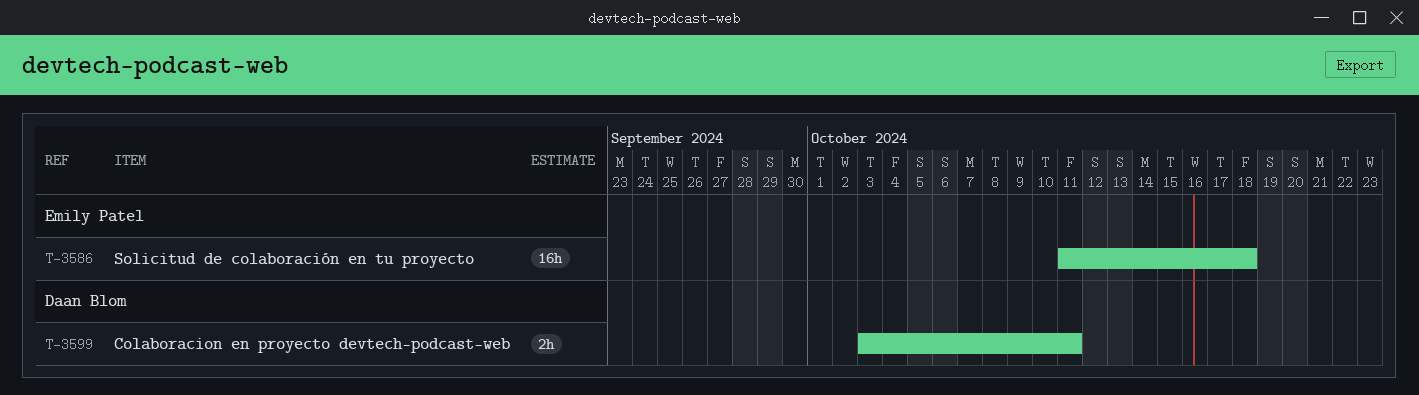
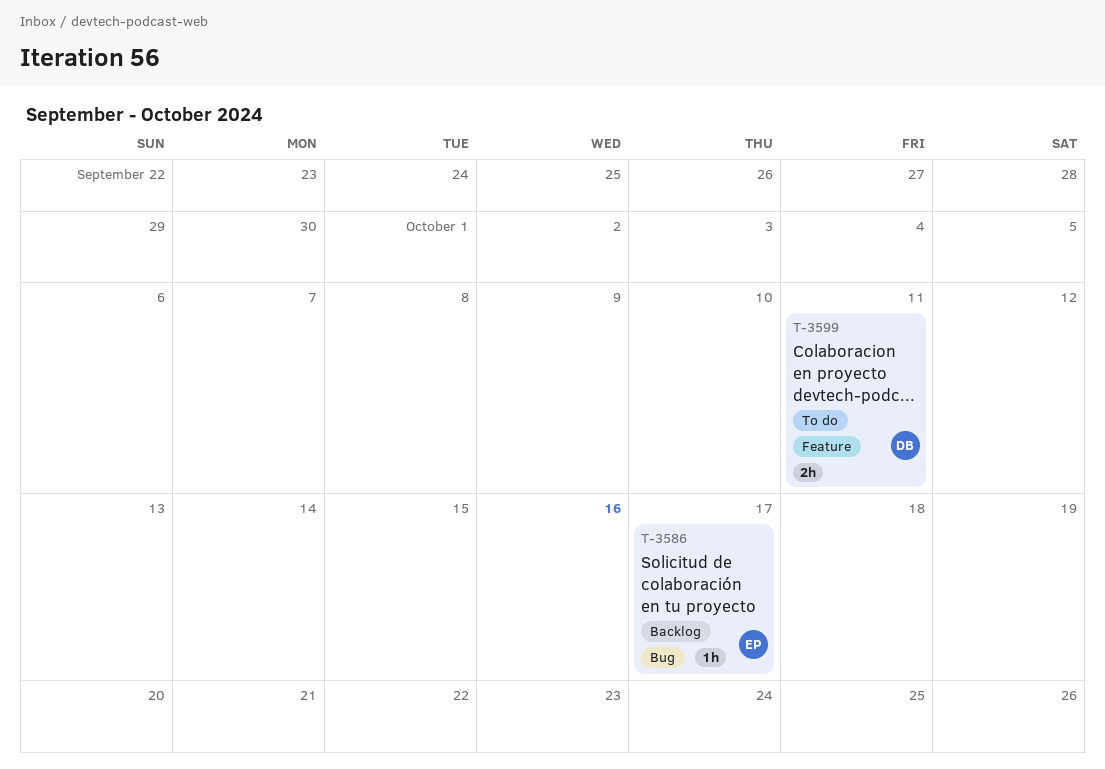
T-3586, estimate: 16h -> 1h
T-3586, due: Oct 18 -> Oct 17

